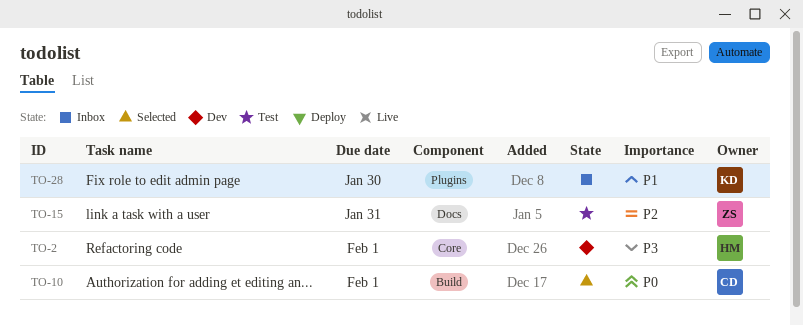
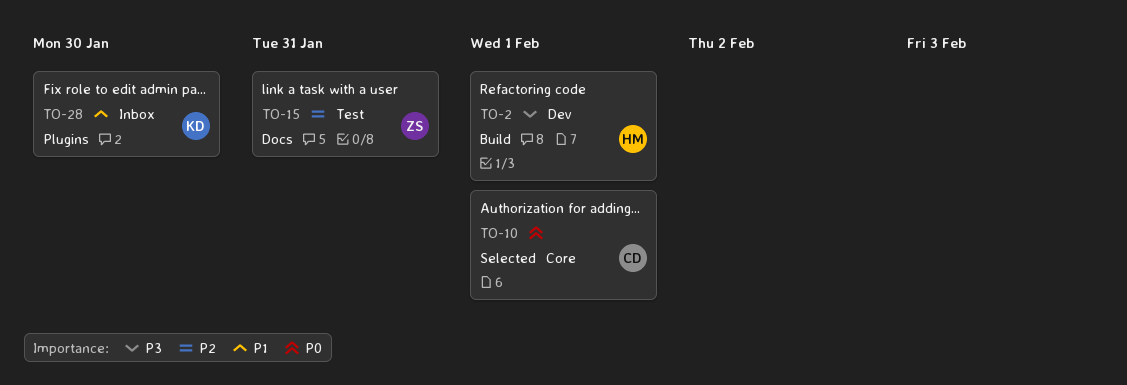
TO-2, label: Core -> Build
TO-10, label: Build -> Core

